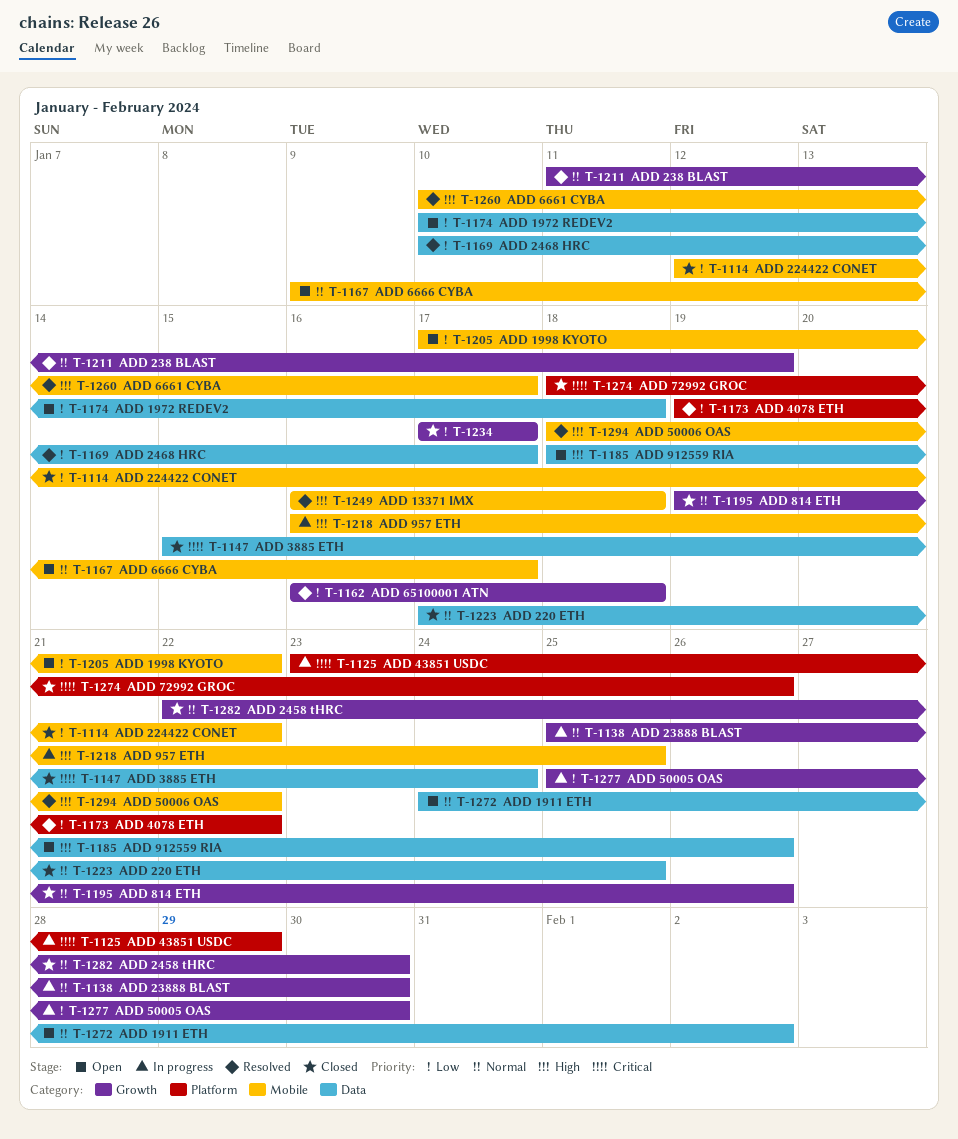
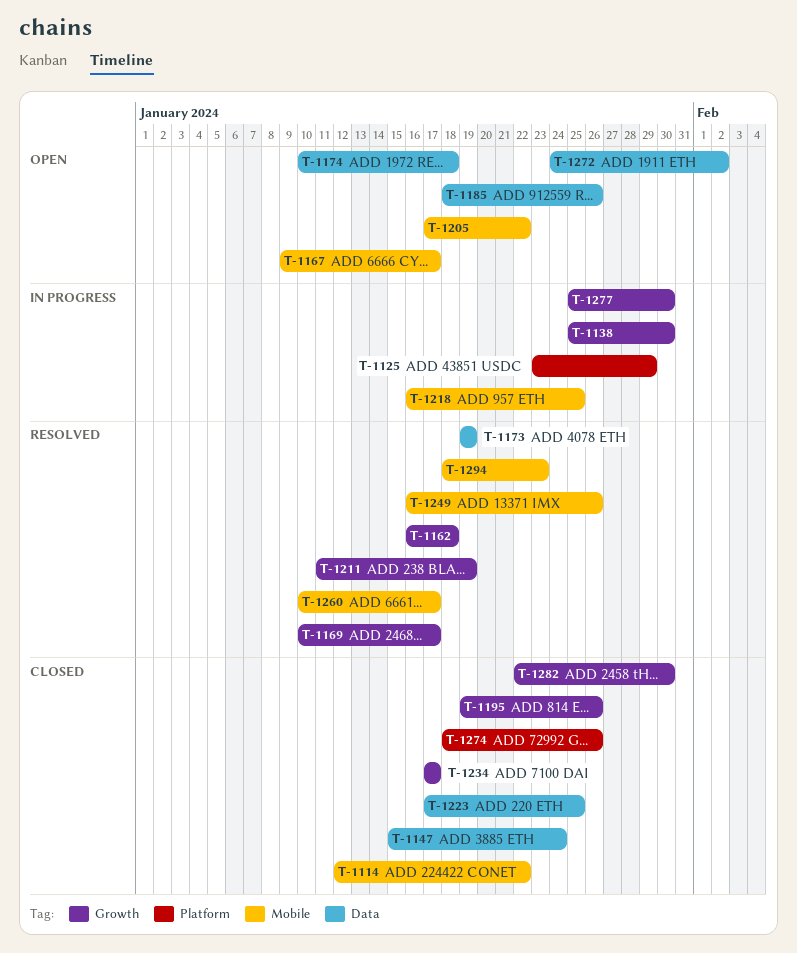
T-1169, label: Data -> Growth
T-1173, label: Platform -> Data
T-1173, due: Jan 22 -> Jan 19
T-1249, due: Jan 18 -> Jan 26
T-1294, due: Jan 22 -> Jan 23

